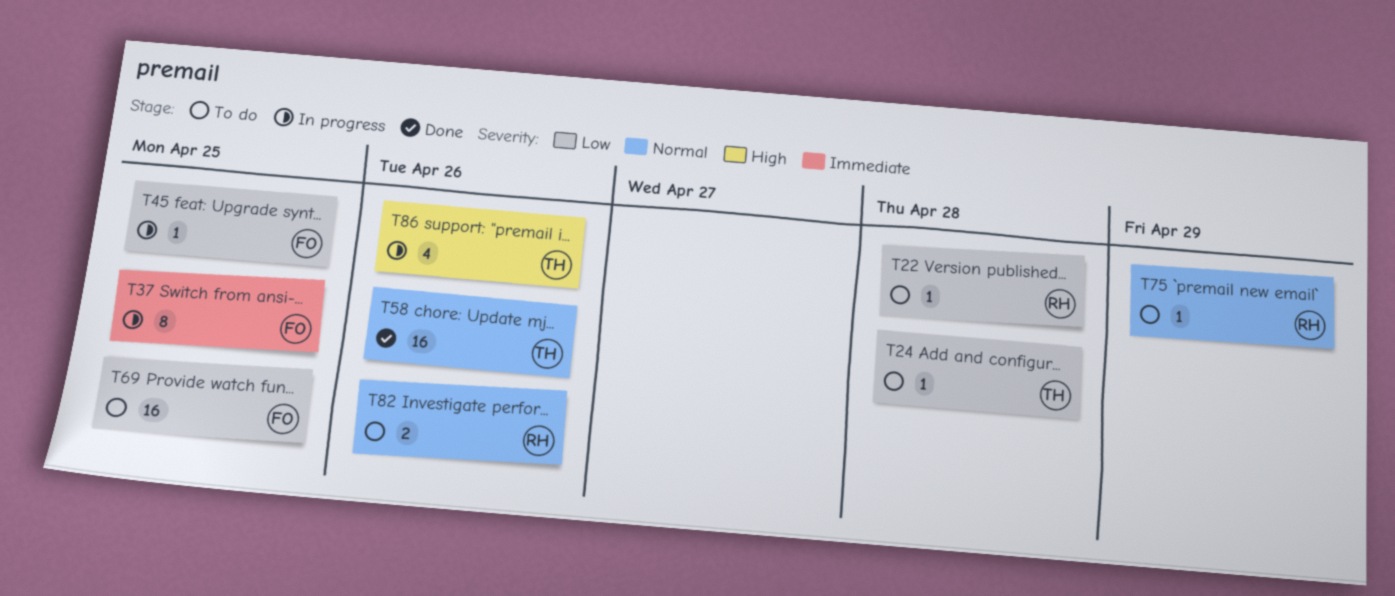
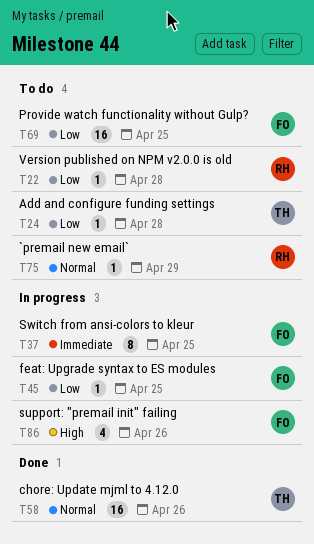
T82: present -> none
T86, owner: TH -> FO

